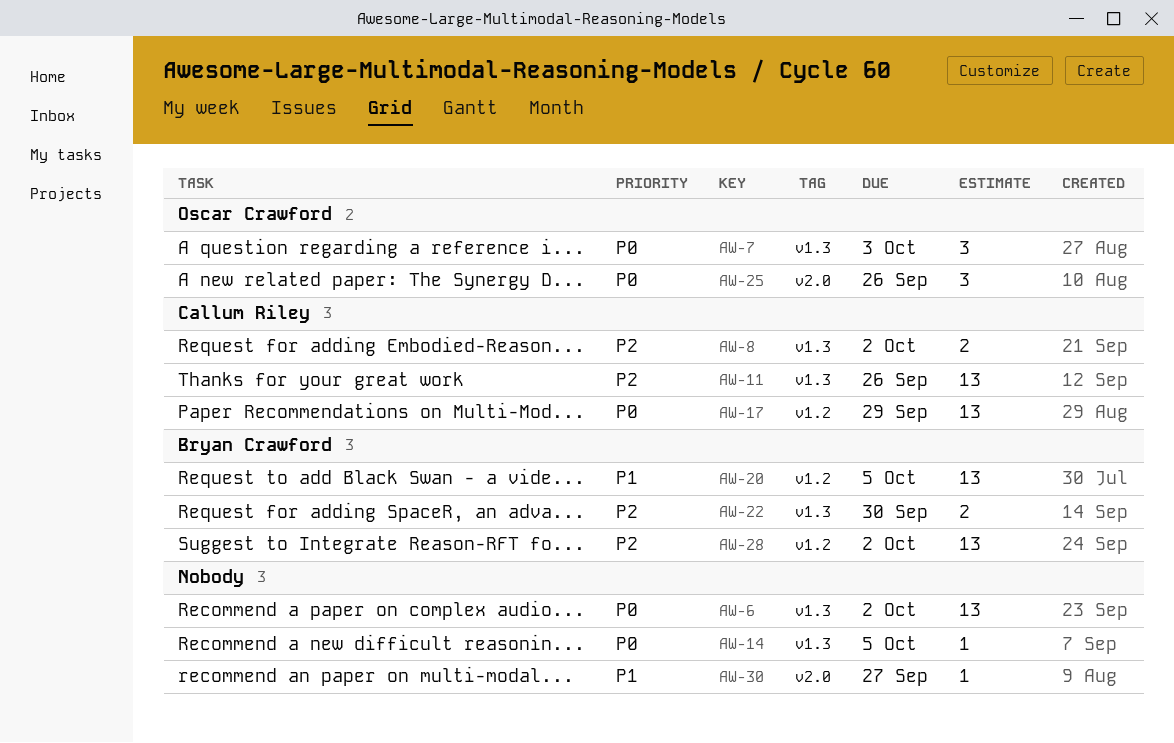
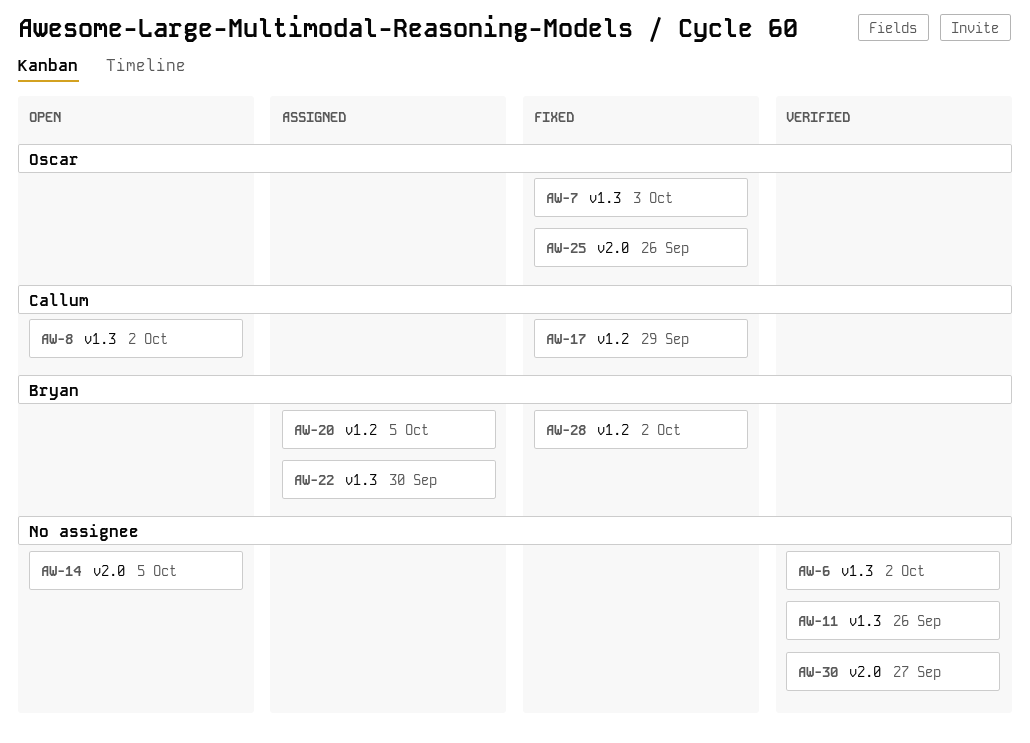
AW-11, owner: Callum Riley -> none
AW-14, label: v1.3 -> v2.0

